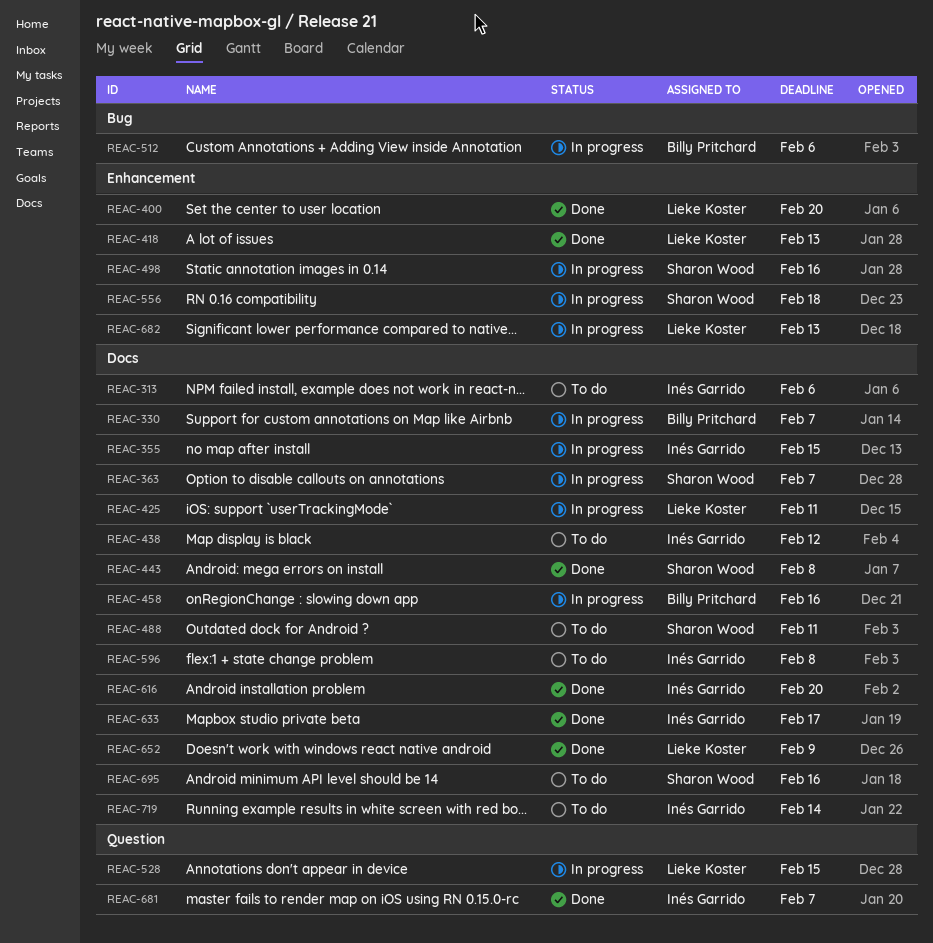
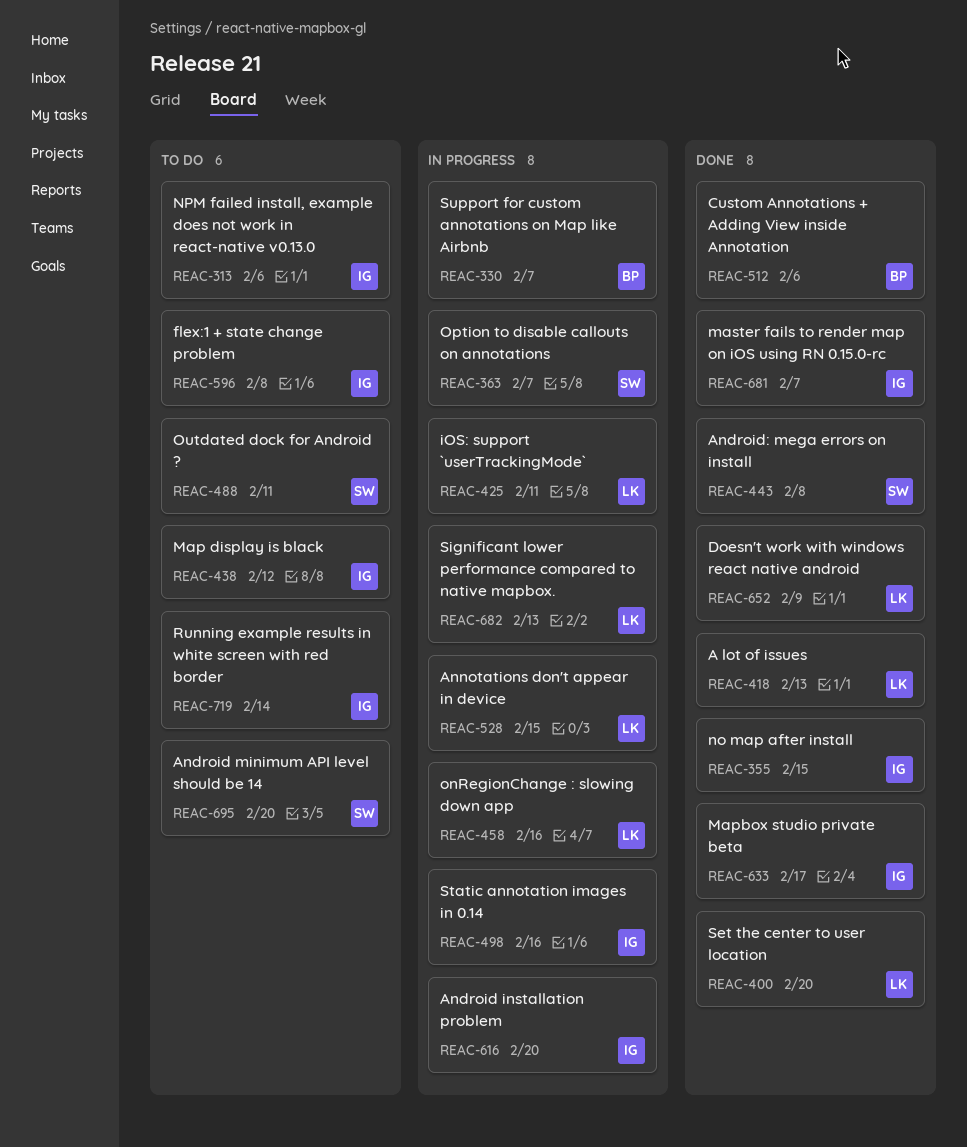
REAC-355, status: In progress -> Done
REAC-458, owner: Billy Pritchard -> Lieke Koster
REAC-498, owner: Sharon Wood -> Inés Garrido
REAC-512, status: In progress -> Done
REAC-556: present -> none
REAC-616, status: Done -> In progress
REAC-695, due: Feb 16 -> Feb 20

